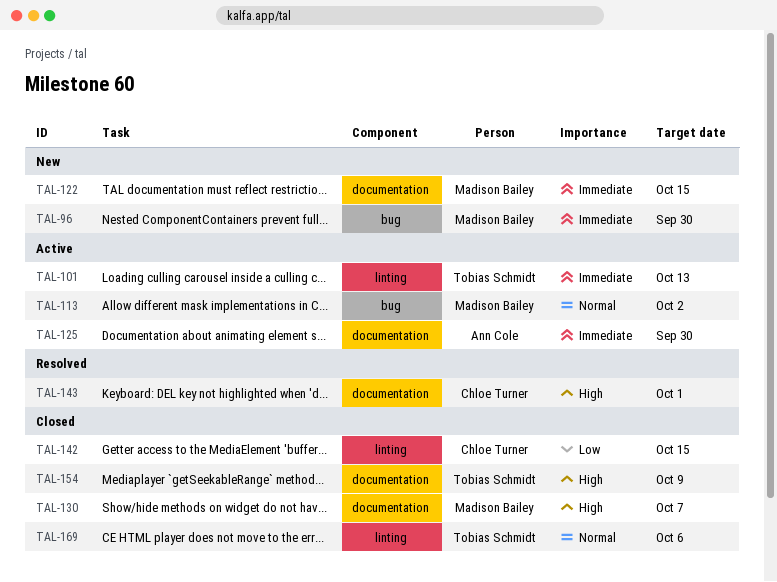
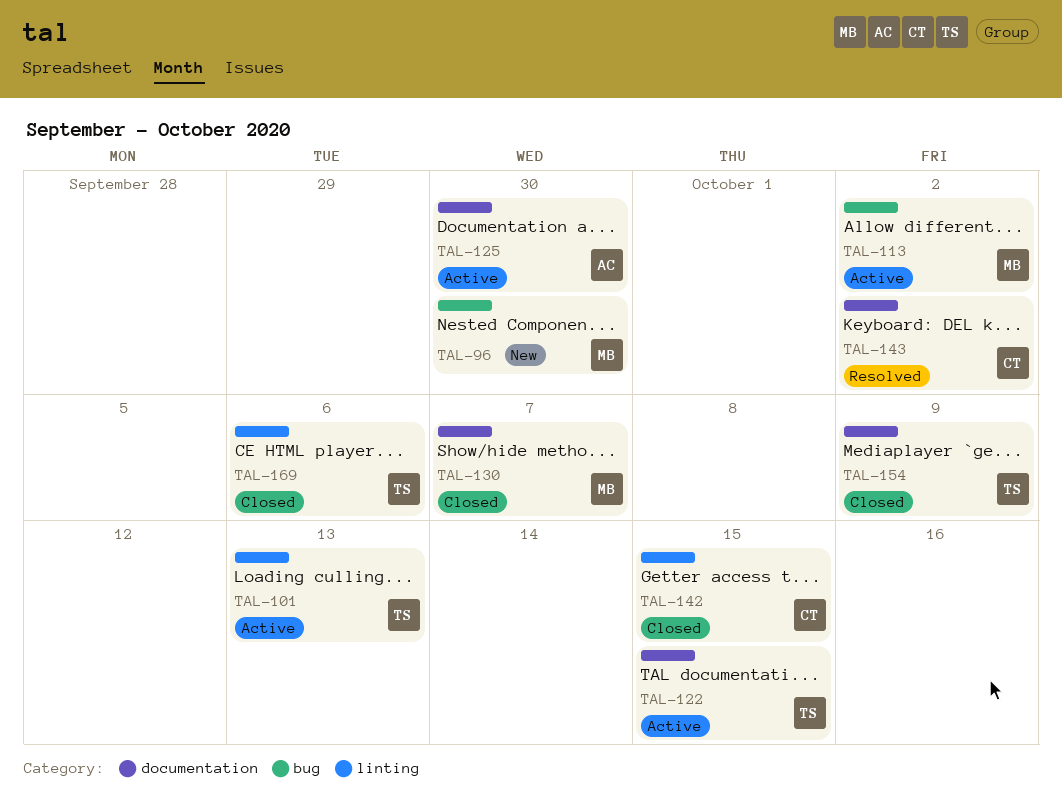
TAL-122, status: New -> Active
TAL-122, owner: Madison Bailey -> Tobias Schmidt
TAL-143, due: Oct 1 -> Oct 2

